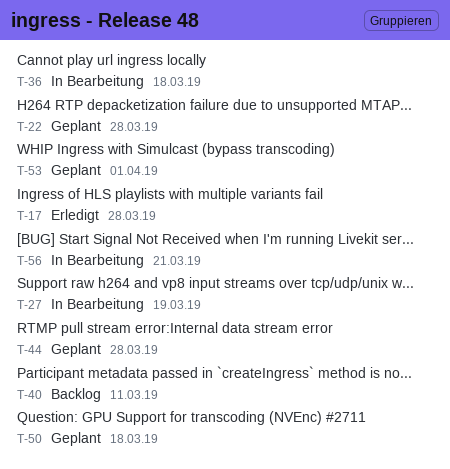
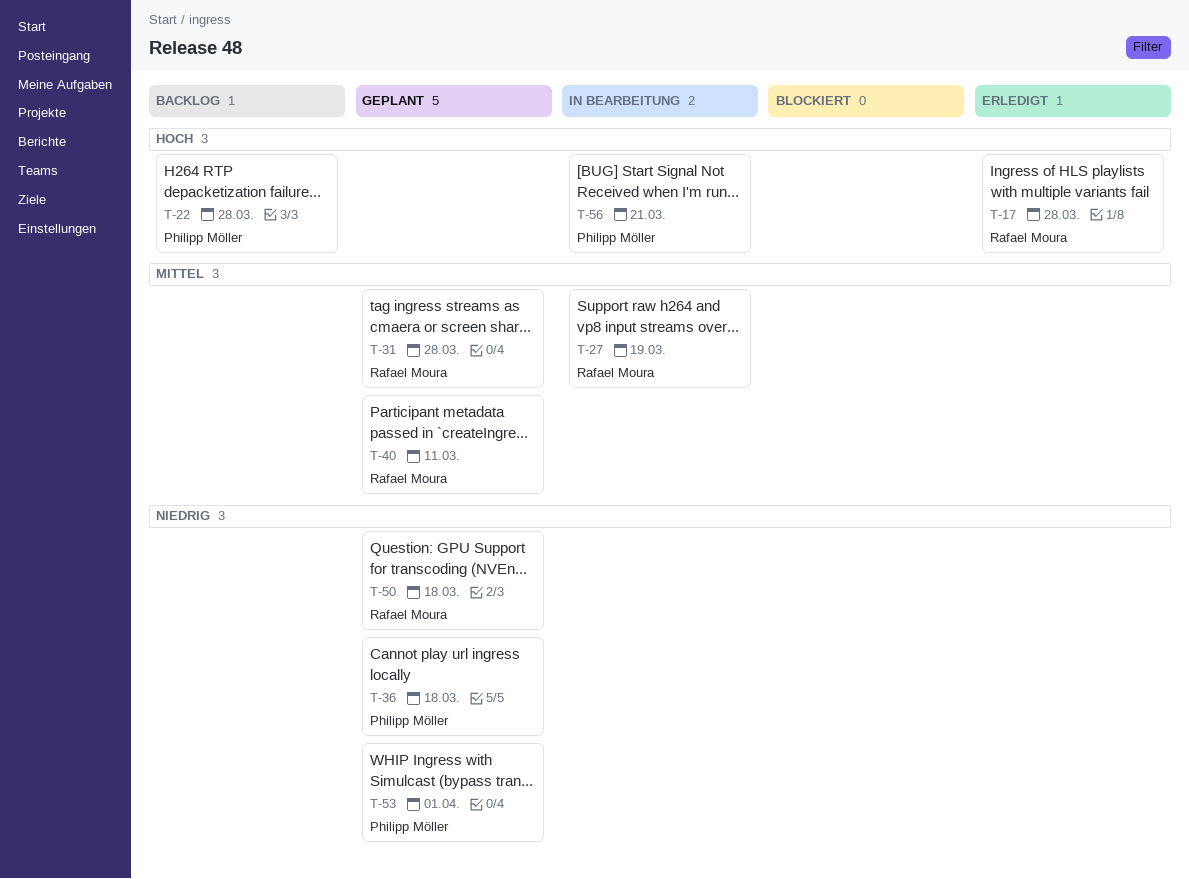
T-22, status: Geplant -> Backlog
T-31: none -> present
T-36, status: In Bearbeitung -> Geplant
T-40, status: Backlog -> Geplant
T-44: present -> none

